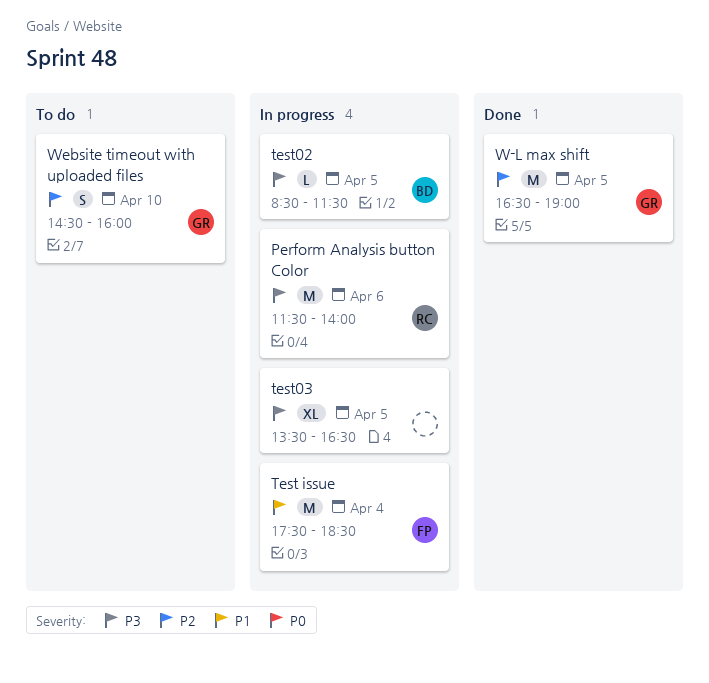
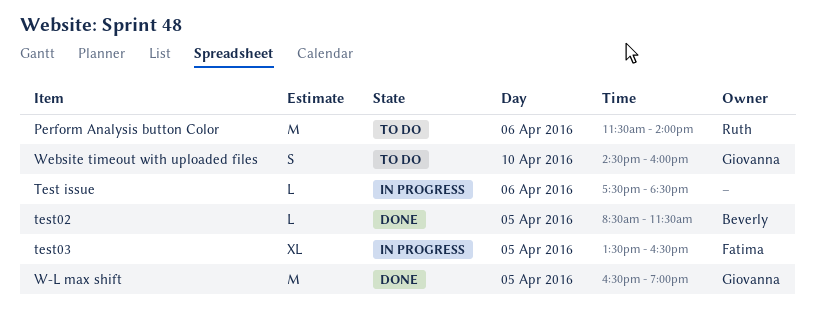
Perform Analysis button Color, status: In progress -> To do
Test issue, owner: Fatima -> none
Test issue, estimate: M -> L
Test issue, day: Apr 4 -> Apr 6
test02, status: In progress -> Done
test03, owner: none -> Fatima

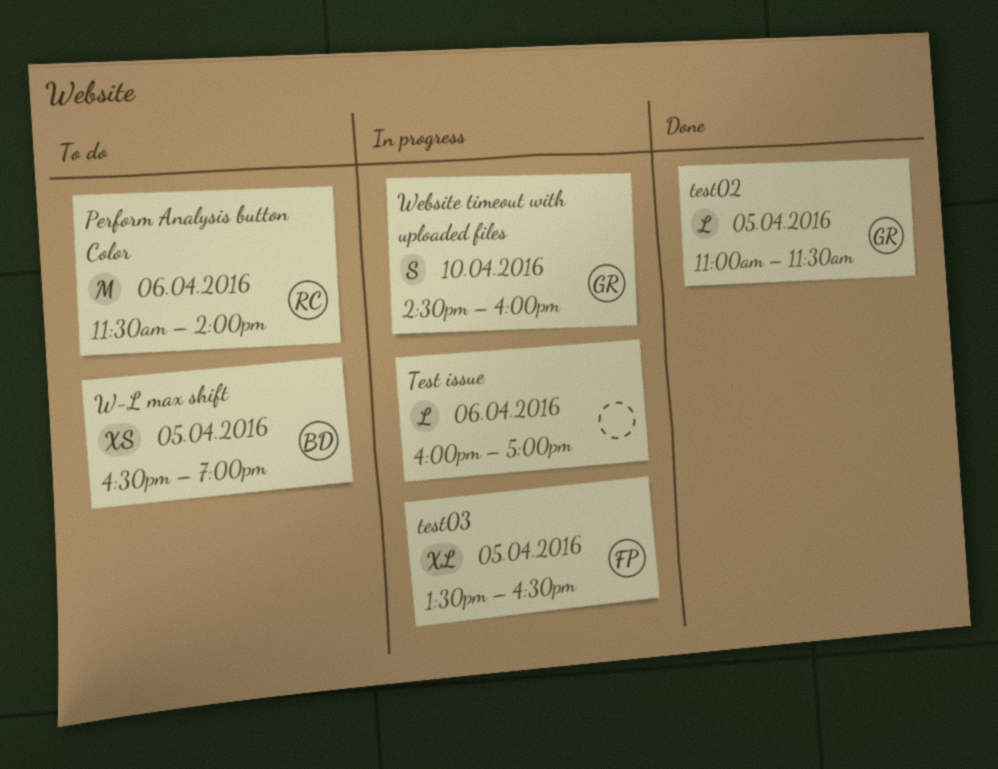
Test issue, begins: 17:30 -> 16:00
Test issue, ends: 18:30 -> 17:00
test02, owner: Beverly -> Giovanna
test02, begins: 08:30 -> 11:00
W-L max shift, status: Done -> To do
W-L max shift, owner: Giovanna -> Beverly
W-L max shift, estimate: M -> XS
Website timeout with uploaded files, status: To do -> In progress

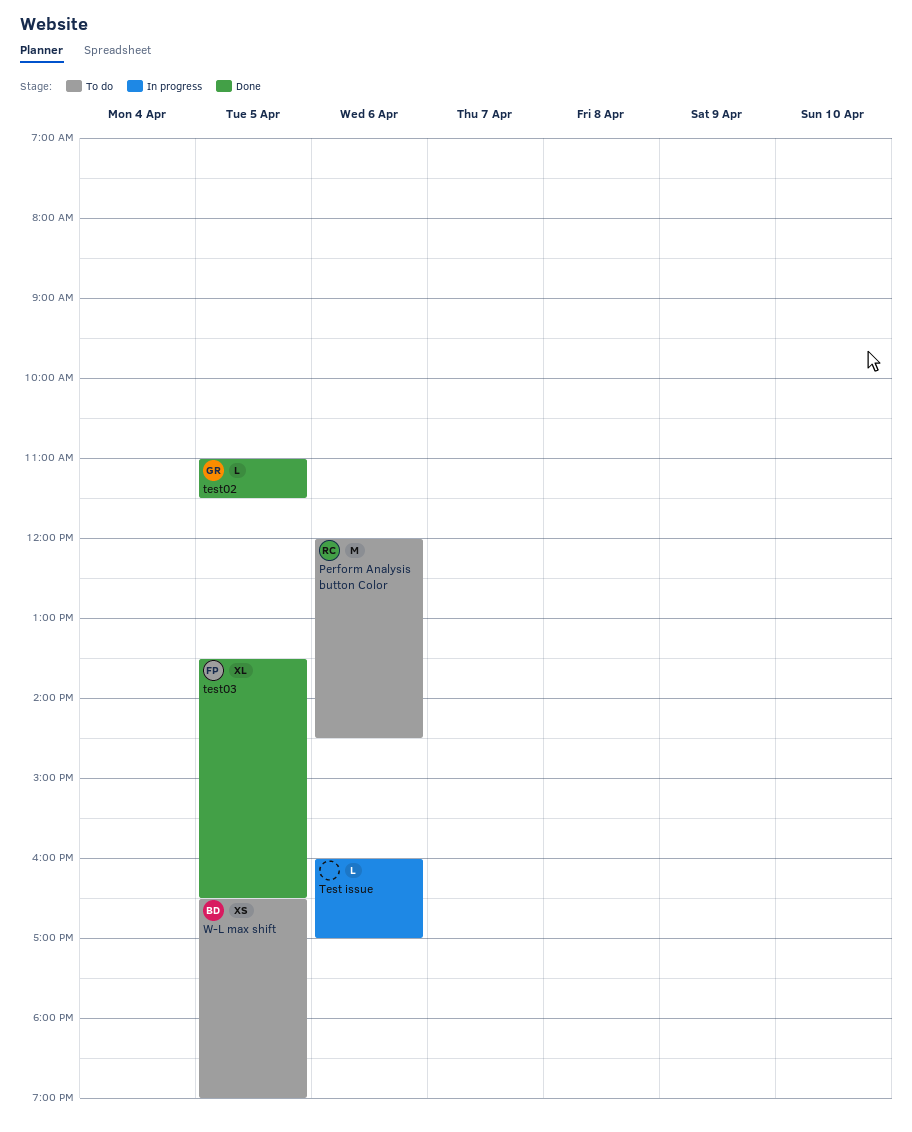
Perform Analysis button Color, begins: 11:30 -> 12:00
Perform Analysis button Color, ends: 14:00 -> 14:30
test03, status: In progress -> Done
Website timeout with uploaded files: present -> none

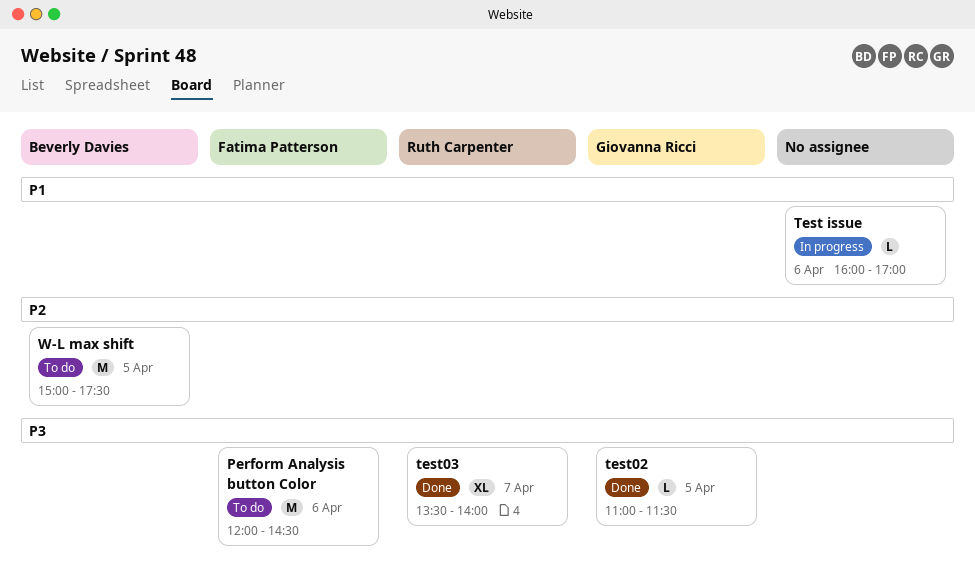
Perform Analysis button Color, owner: Ruth Carpenter -> Fatima Patterson
test03, owner: Fatima Patterson -> Ruth Carpenter
test03, day: Apr 5 -> Apr 7
test03, ends: 16:30 -> 14:00
W-L max shift, estimate: XS -> M
W-L max shift, begins: 16:30 -> 15:00
W-L max shift, ends: 19:00 -> 17:30

